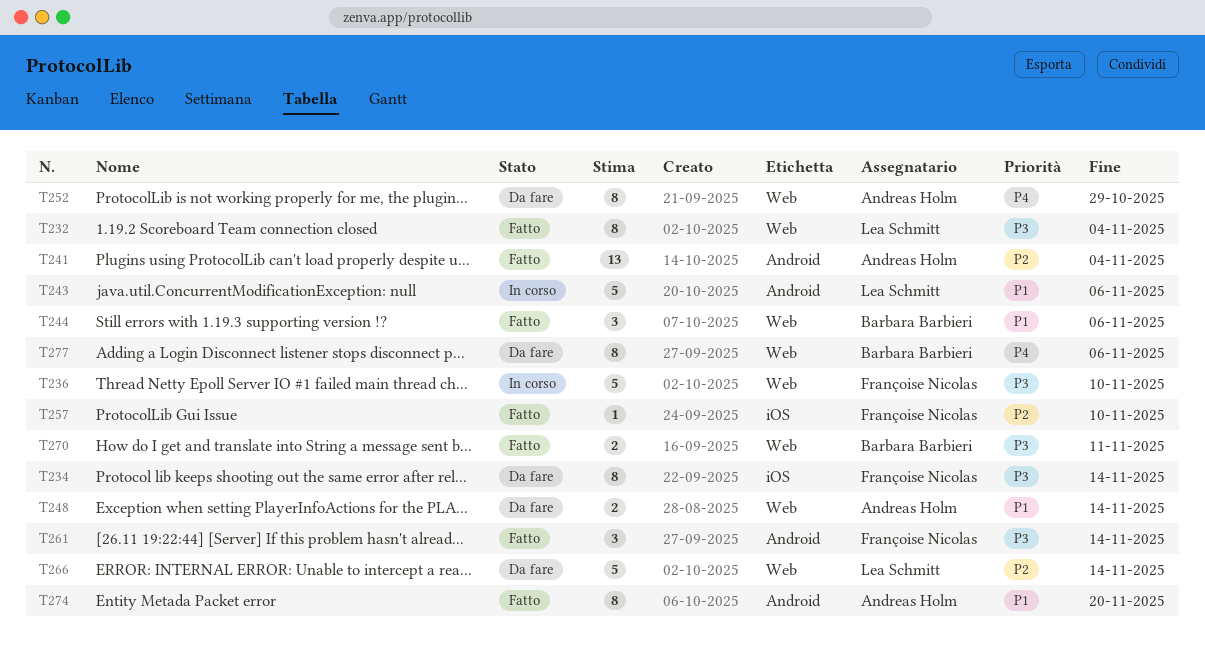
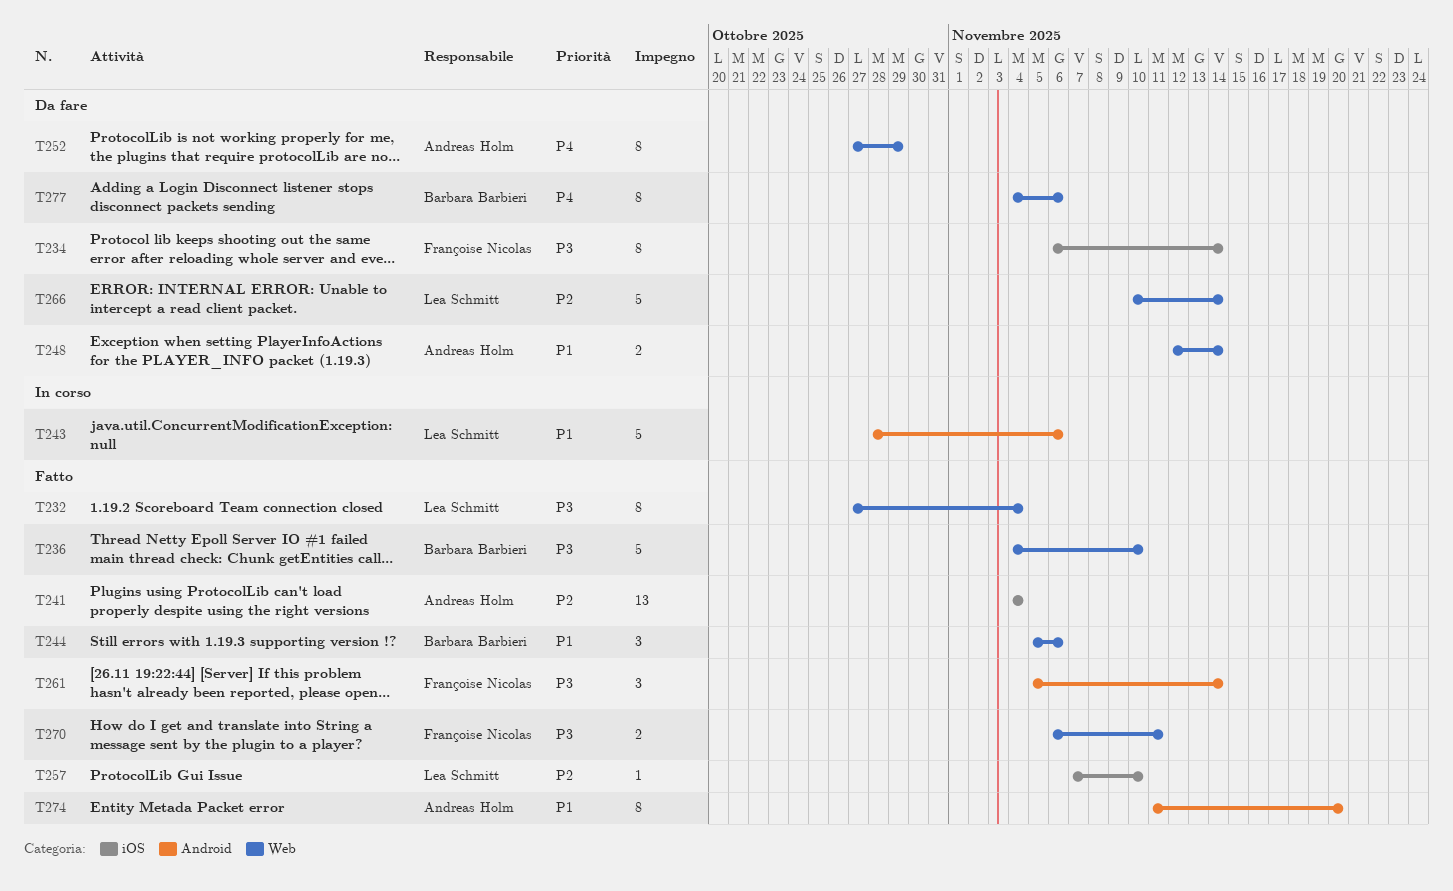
T236, status: In corso -> Fatto
T236, owner: Françoise Nicolas -> Barbara Barbieri
T241, label: Android -> iOS
T257, owner: Françoise Nicolas -> Lea Schmitt
T270, owner: Barbara Barbieri -> Françoise Nicolas

